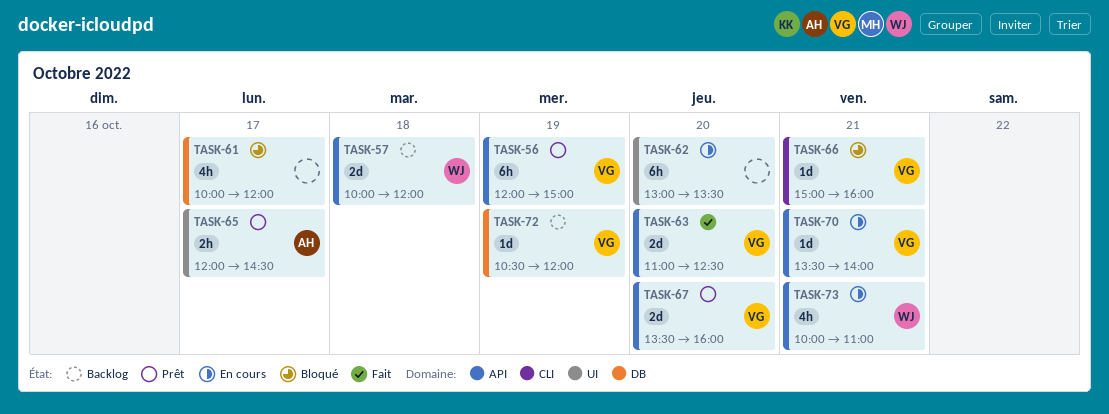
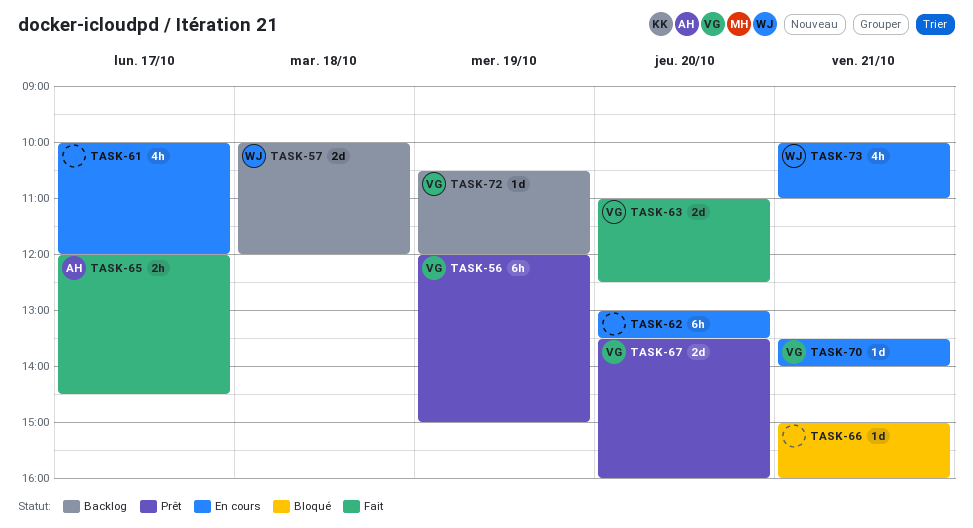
TASK-61, status: Bloqué -> En cours
TASK-65, status: Prêt -> Fait
TASK-66, owner: VG -> none

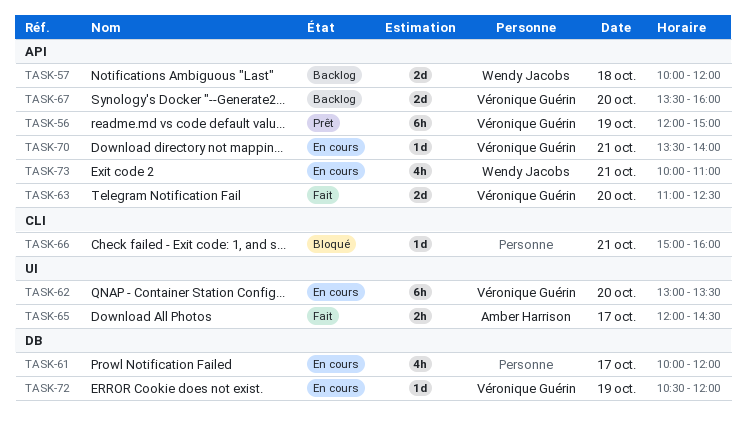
TASK-62, owner: none -> Véronique Guérin
TASK-67, status: Prêt -> Backlog
TASK-72, status: Backlog -> En cours

